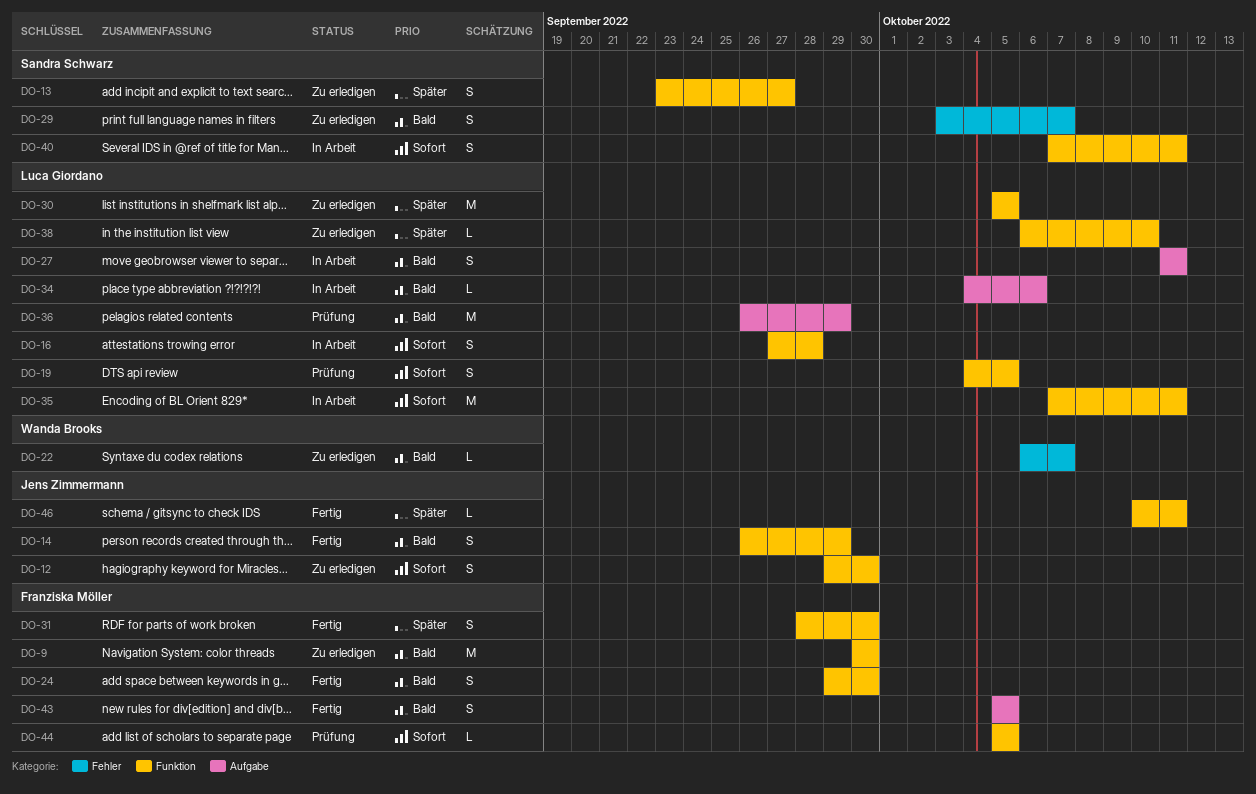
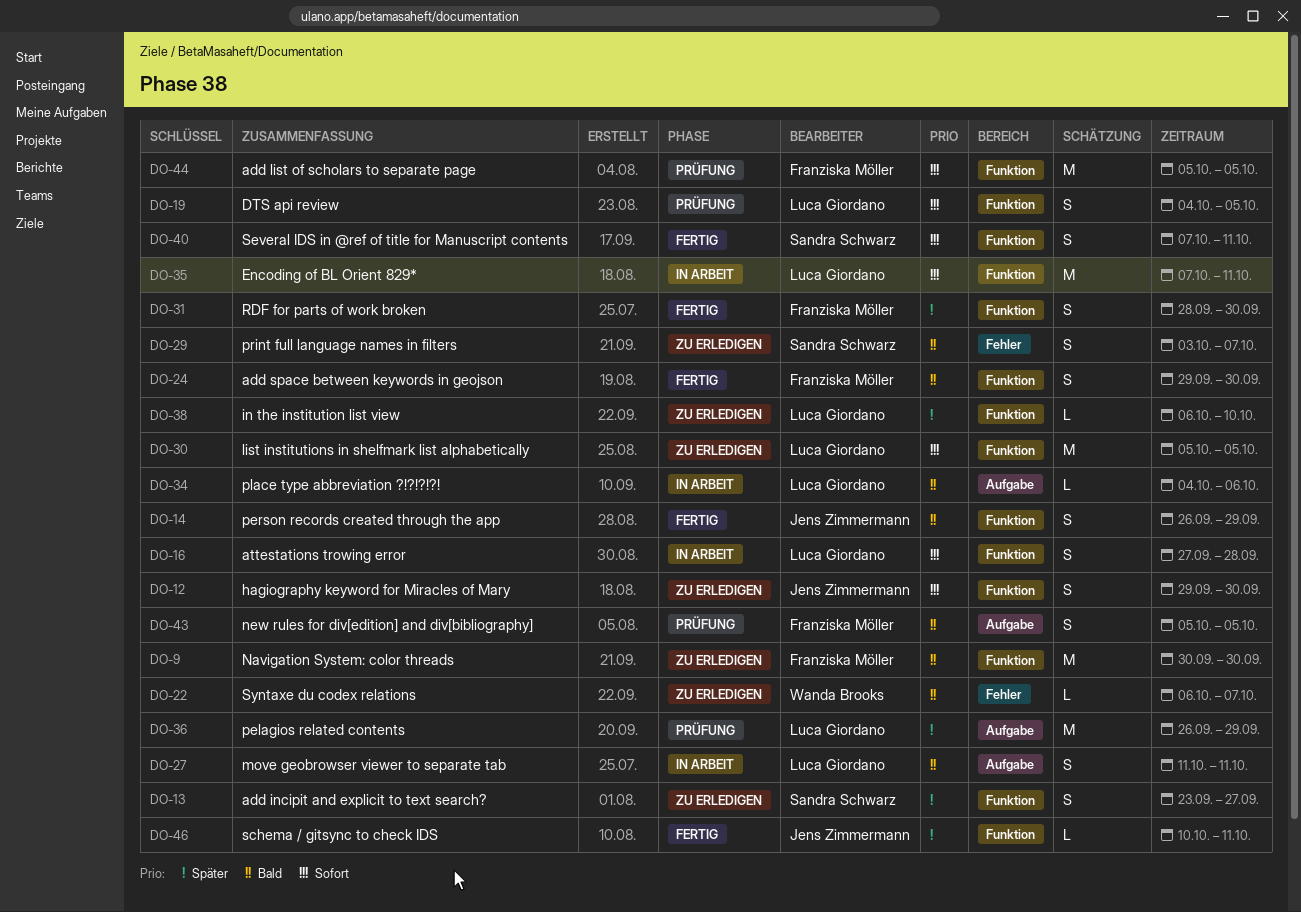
DO-30, priority: Später -> Sofort
DO-36, priority: Bald -> Später
DO-40, status: In Arbeit -> Fertig
DO-43, status: Fertig -> Prüfung
DO-44, estimate: L -> M

